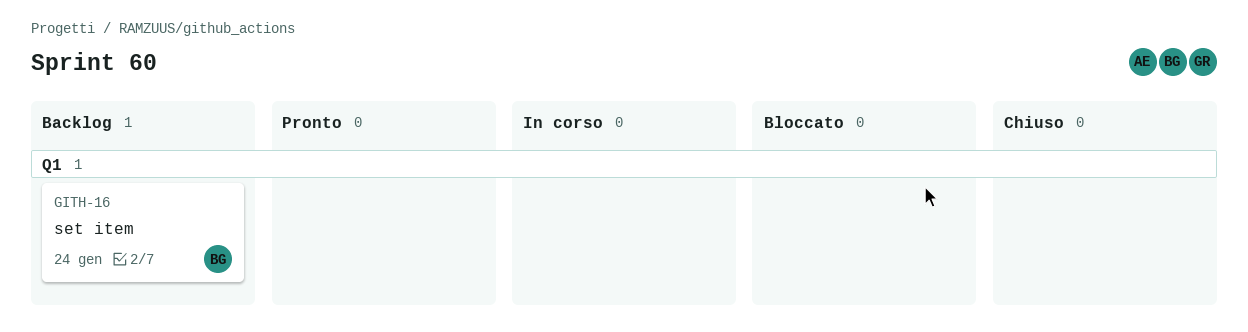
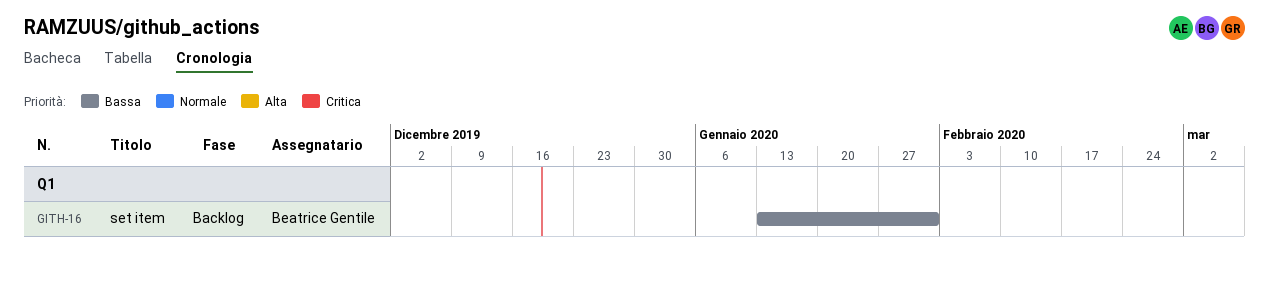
GITH-16, due: Jan 24 -> Jan 31

